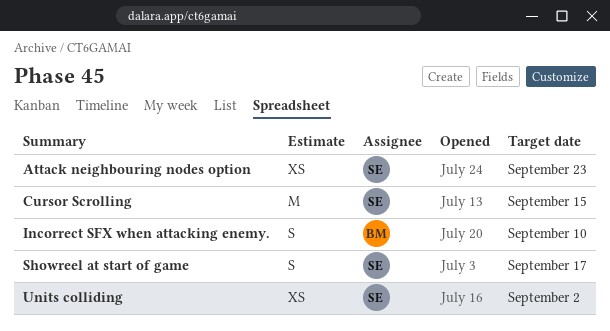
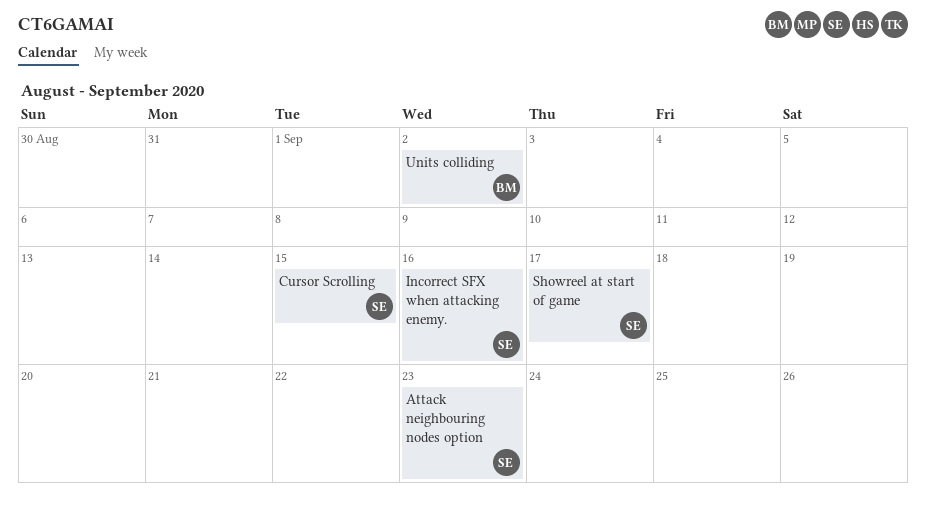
Incorrect SFX when attacking enemy., owner: BM -> SE
Incorrect SFX when attacking enemy., due: Sep 10 -> Sep 16
Units colliding, owner: SE -> BM

